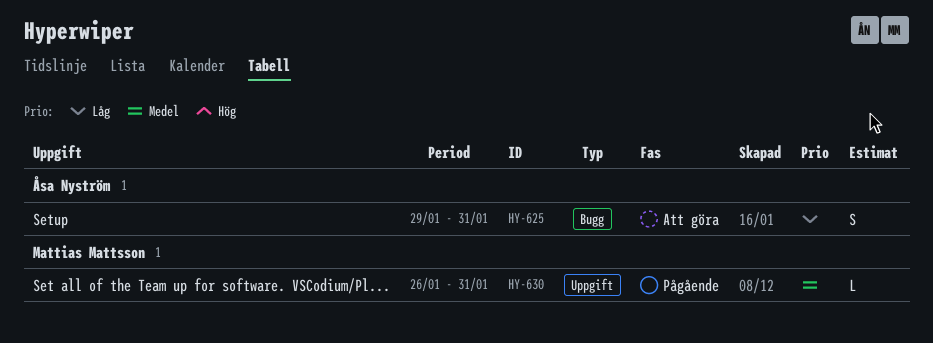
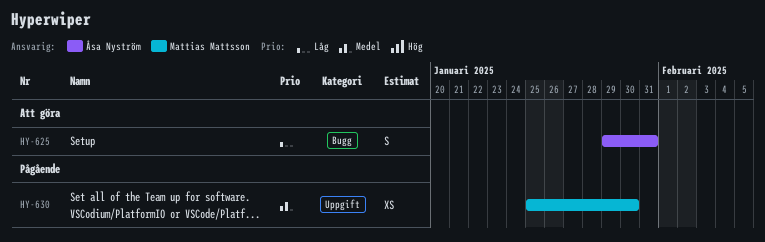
HY-630, estimate: L -> XS
HY-630, start: Jan 26 -> Jan 25
HY-630, due: Jan 31 -> Jan 30

